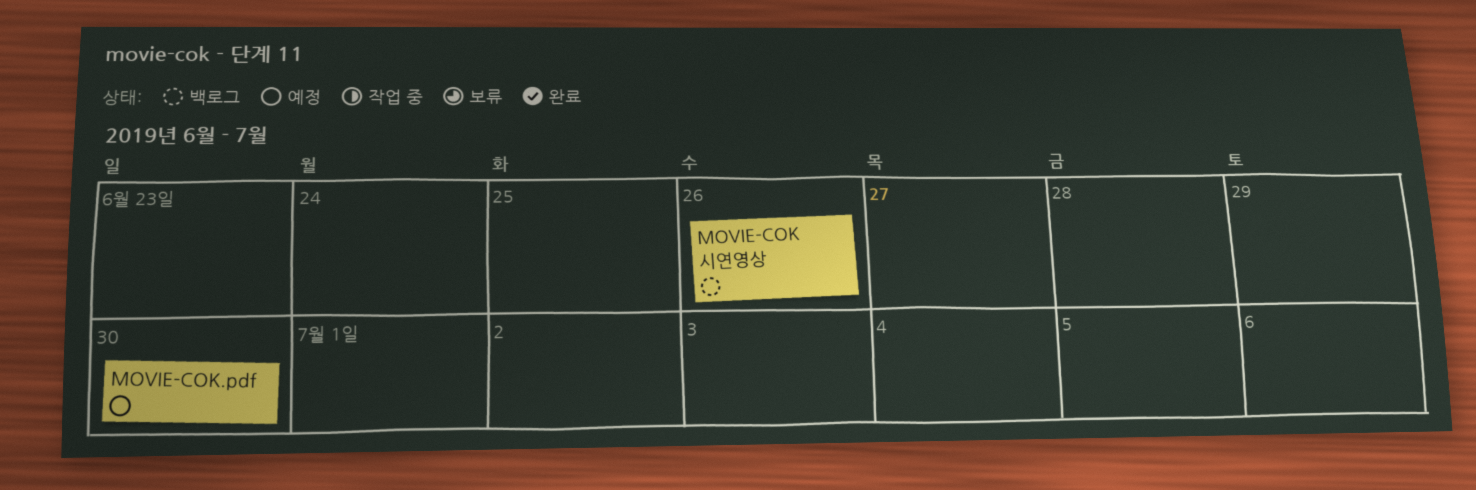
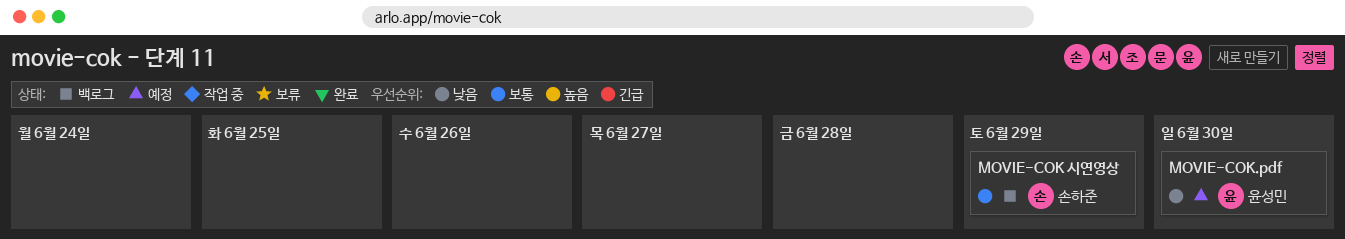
MOVIE-COK 시연영상, due: Jun 26 -> Jun 29

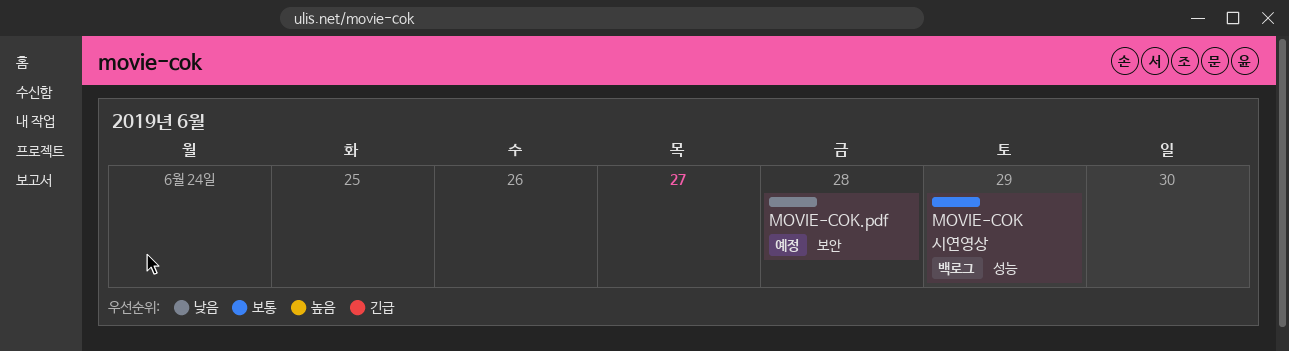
MOVIE-COK.pdf, due: Jun 30 -> Jun 28

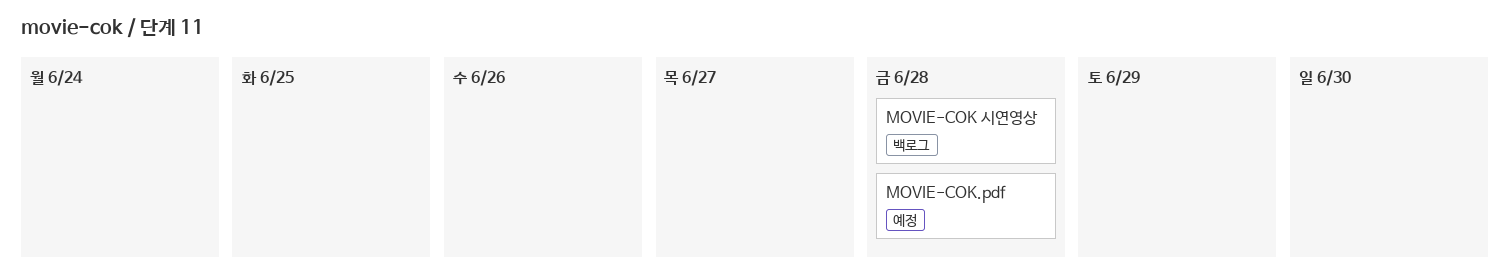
MOVIE-COK 시연영상, due: Jun 29 -> Jun 28

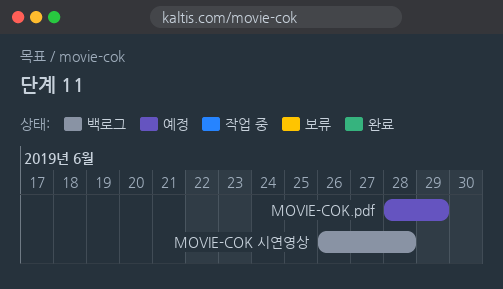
MOVIE-COK.pdf, due: Jun 28 -> Jun 29

